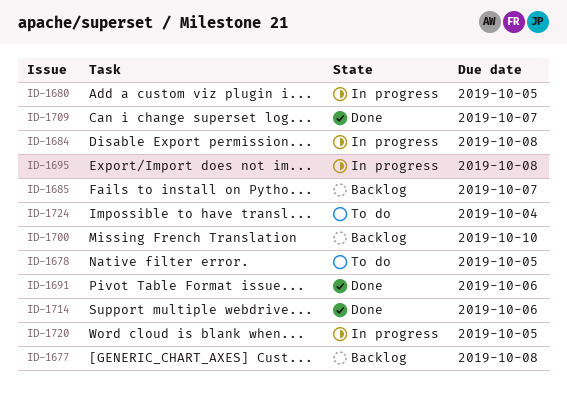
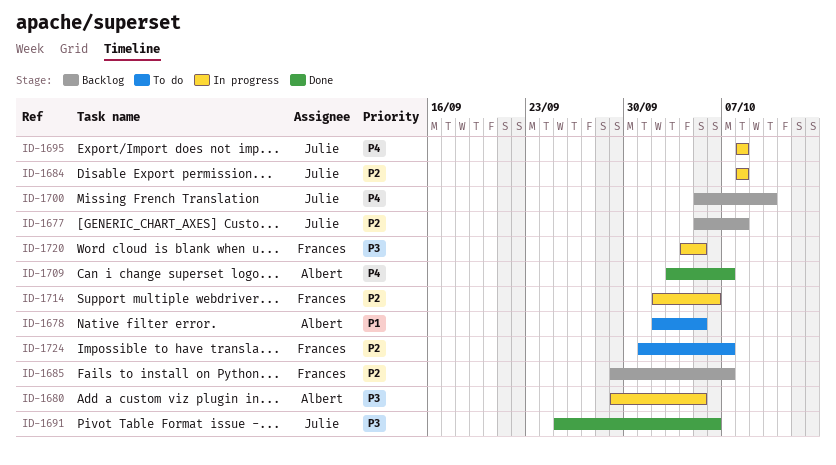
ID-1714, status: Done -> In progress
ID-1724, due: Oct 4 -> Oct 7

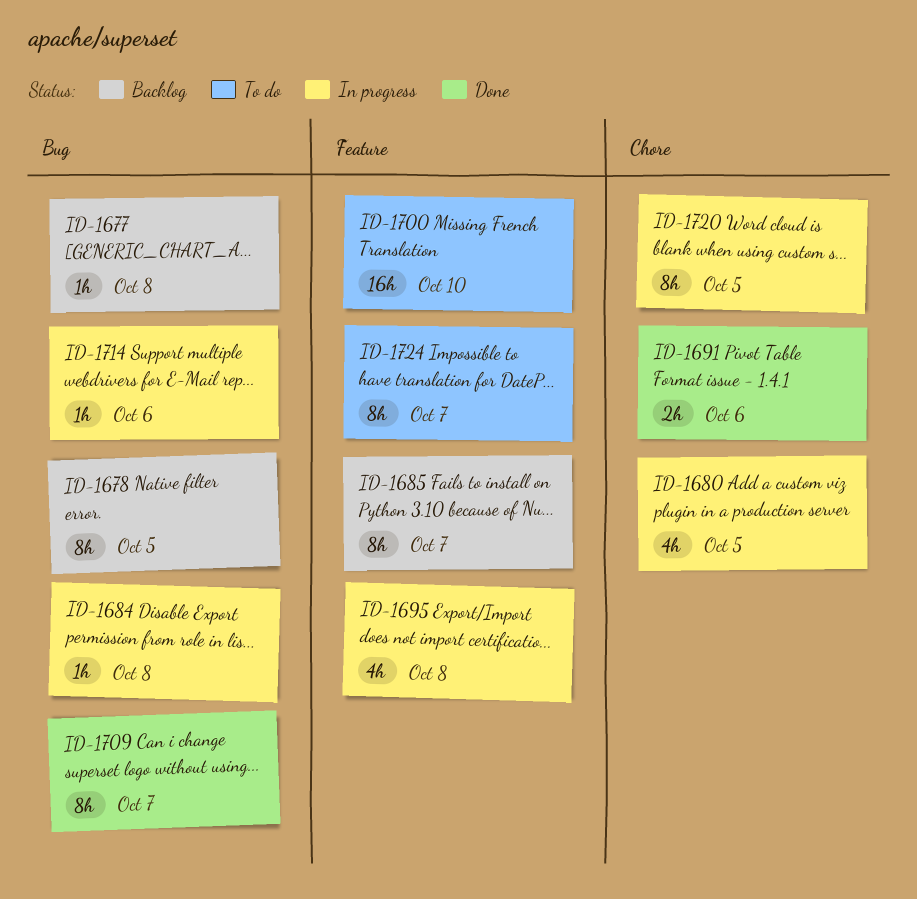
ID-1678, status: To do -> Backlog
ID-1700, status: Backlog -> To do

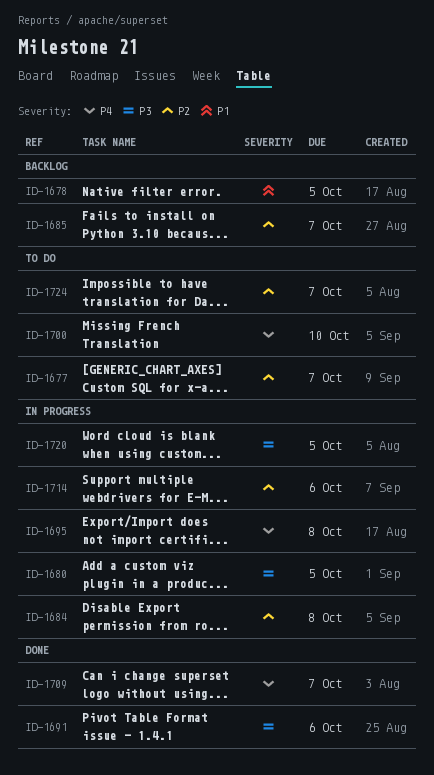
ID-1677, status: Backlog -> To do
ID-1677, due: Oct 8 -> Oct 7

